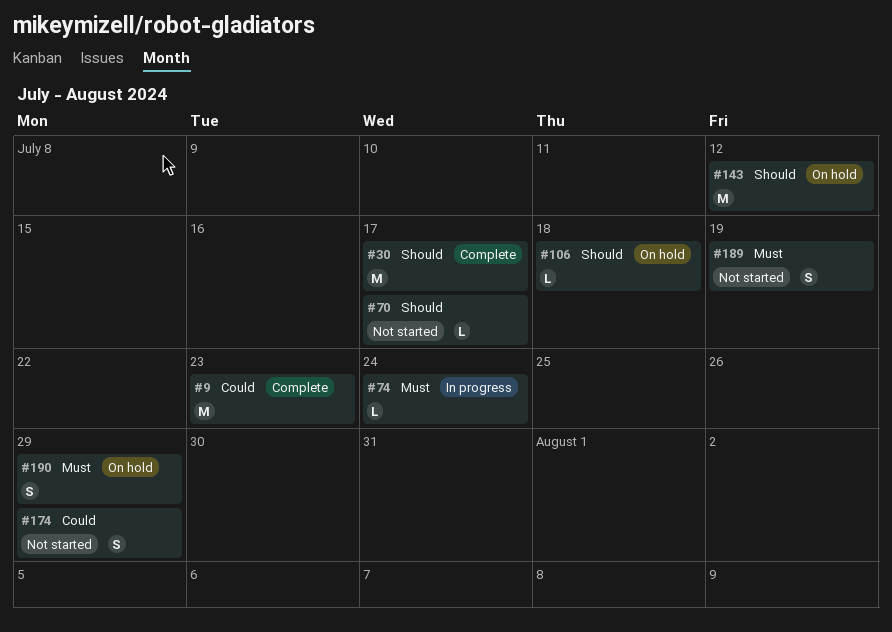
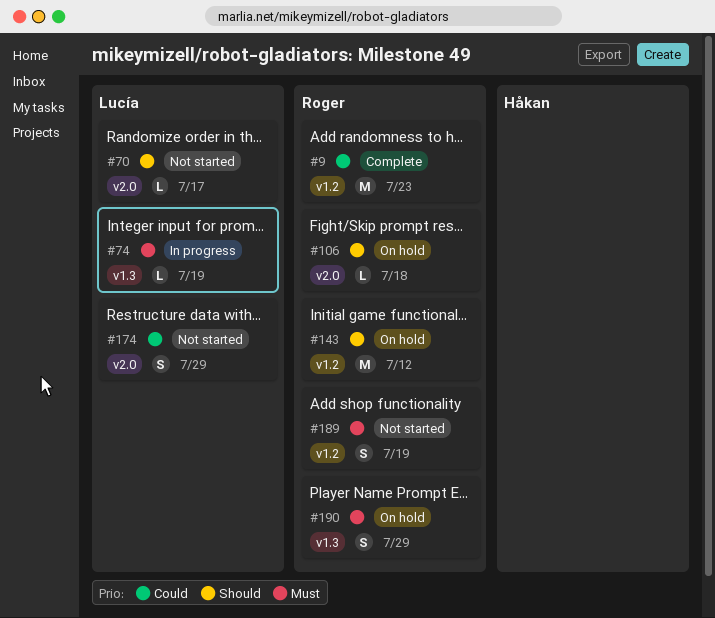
#30: present -> none
#74, due: Jul 24 -> Jul 19

